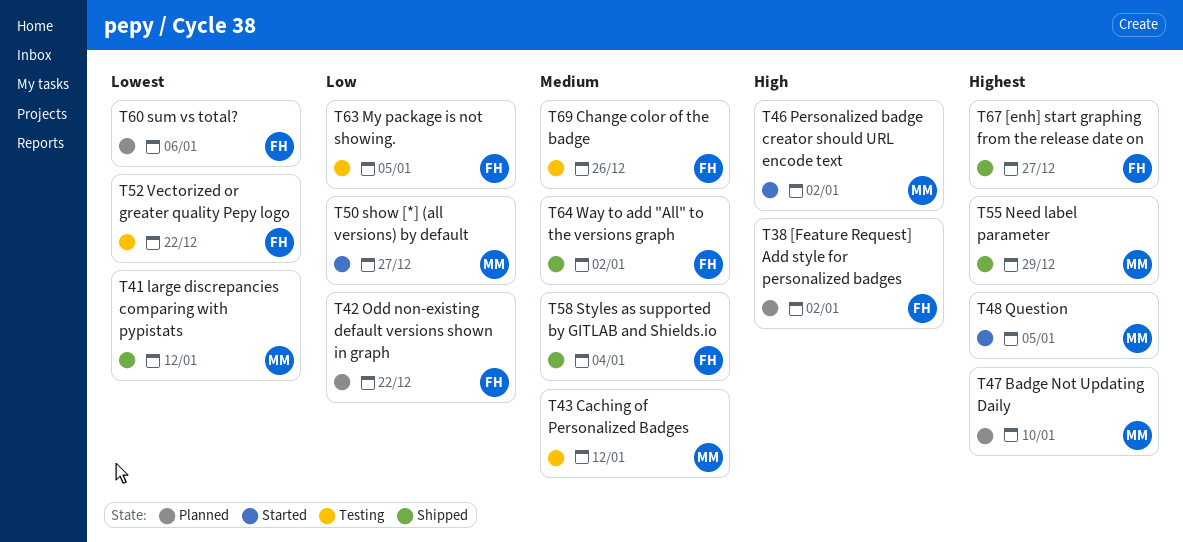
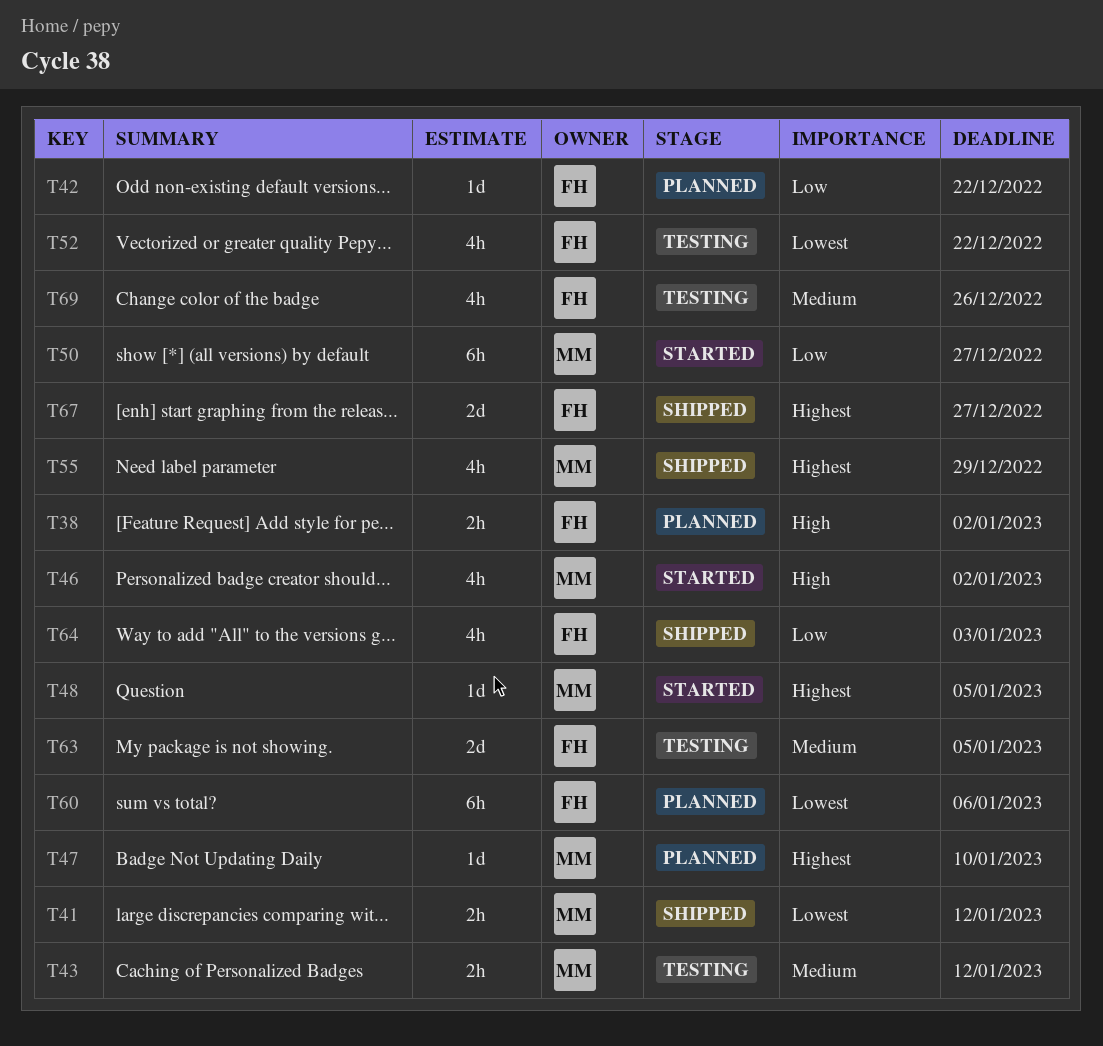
T58: present -> none
T63, priority: Low -> Medium
T64, priority: Medium -> Low
T64, due: Jan 2 -> Jan 3

